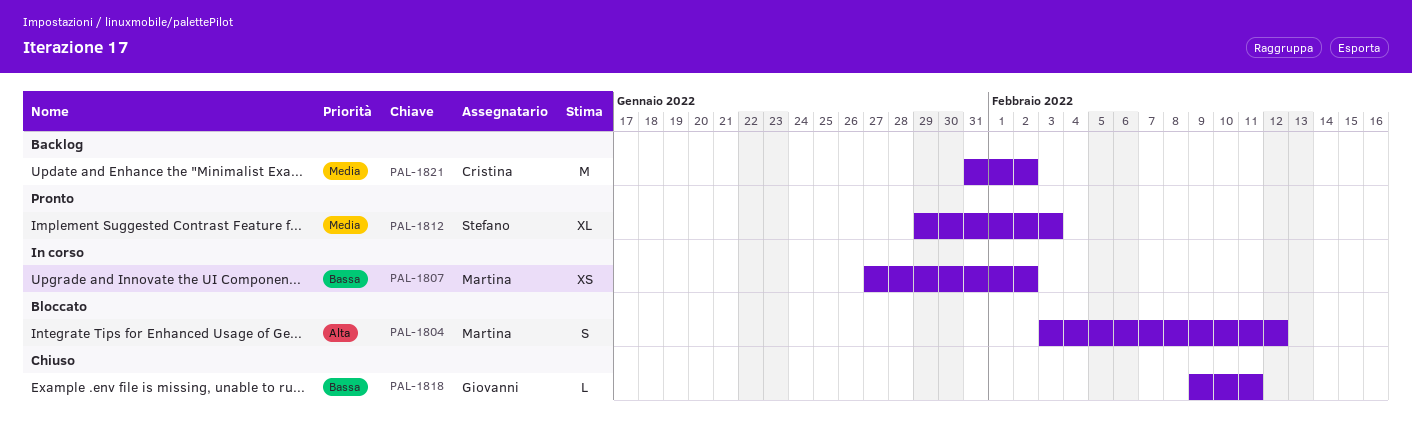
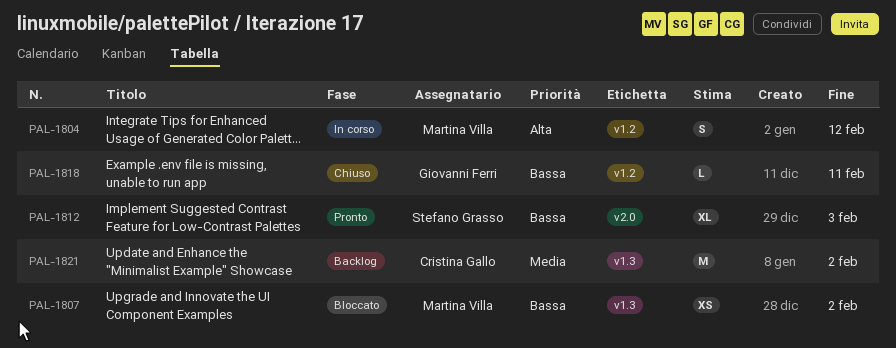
PAL-1804, status: Bloccato -> In corso
PAL-1807, status: In corso -> Bloccato
PAL-1812, priority: Media -> Bassa

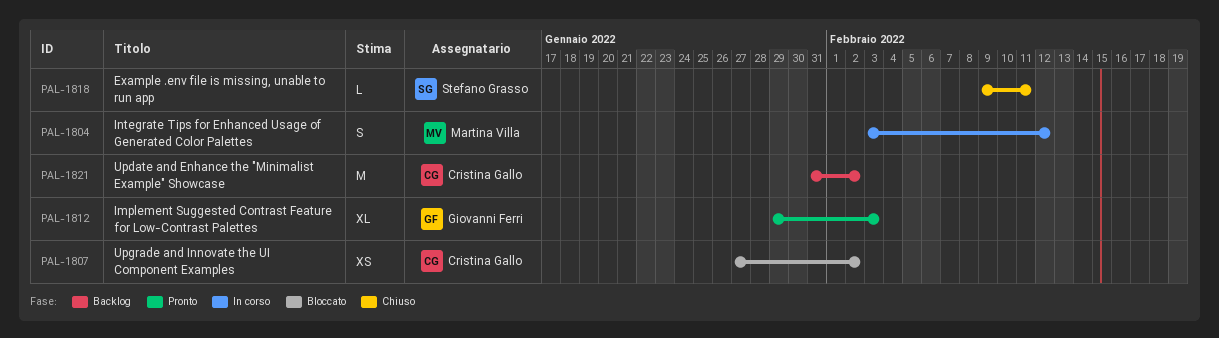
PAL-1807, owner: Martina Villa -> Cristina Gallo
PAL-1812, owner: Stefano Grasso -> Giovanni Ferri
PAL-1818, owner: Giovanni Ferri -> Stefano Grasso

